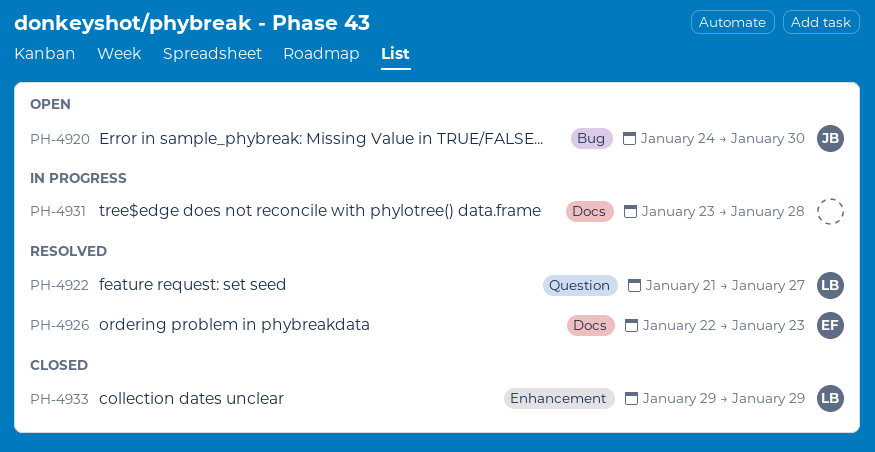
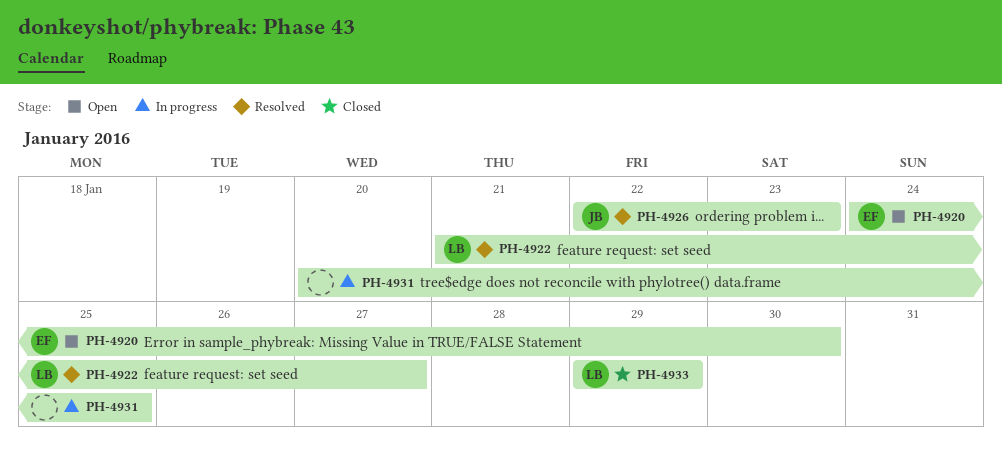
PH-4920, owner: JB -> EF
PH-4926, owner: EF -> JB
PH-4931, start: Jan 23 -> Jan 20
PH-4931, due: Jan 28 -> Jan 25

